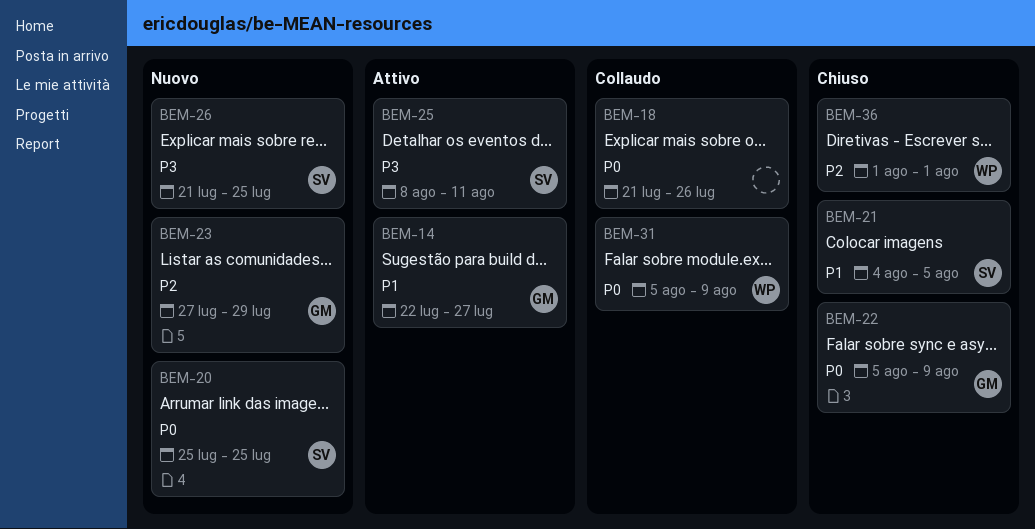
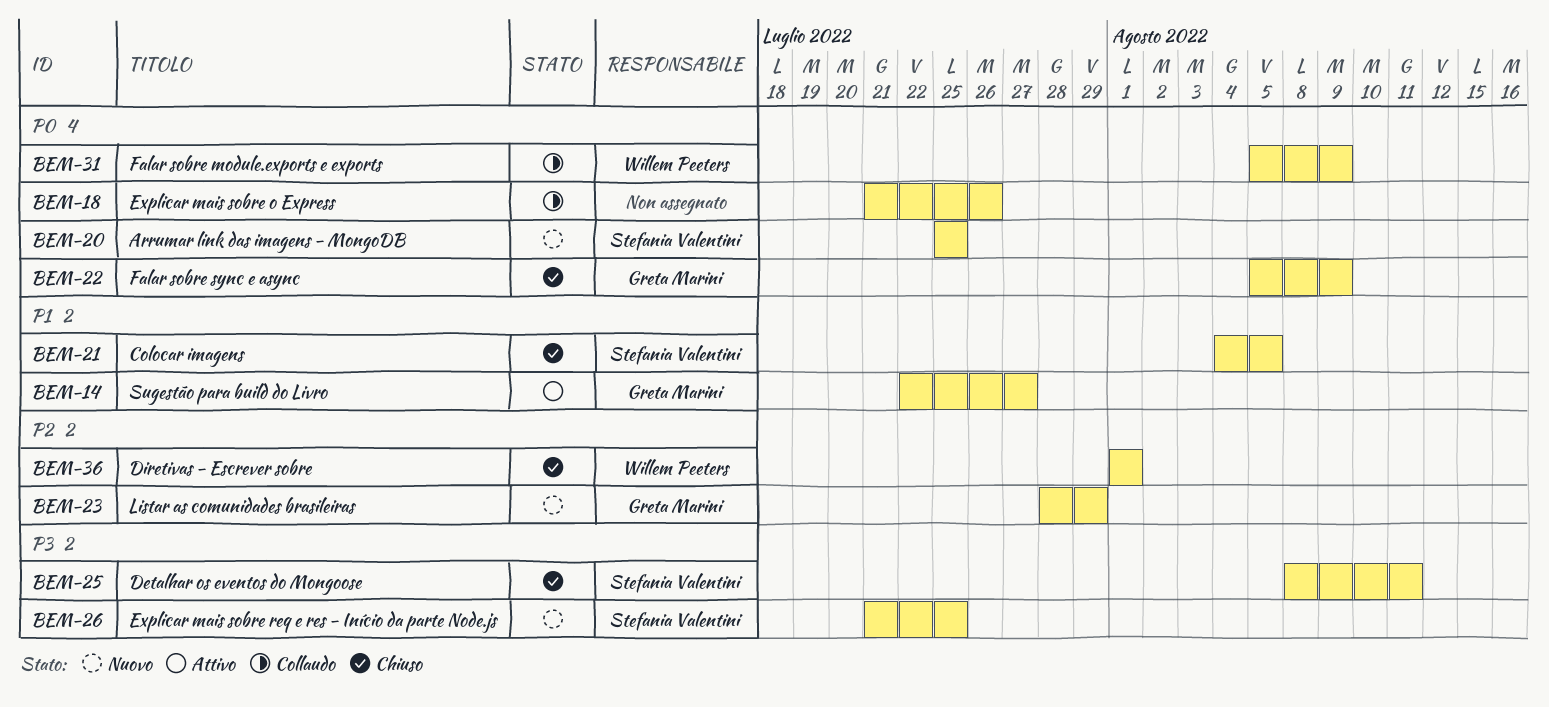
BEM-23, start: Jul 27 -> Jul 28
BEM-25, status: Attivo -> Chiuso

